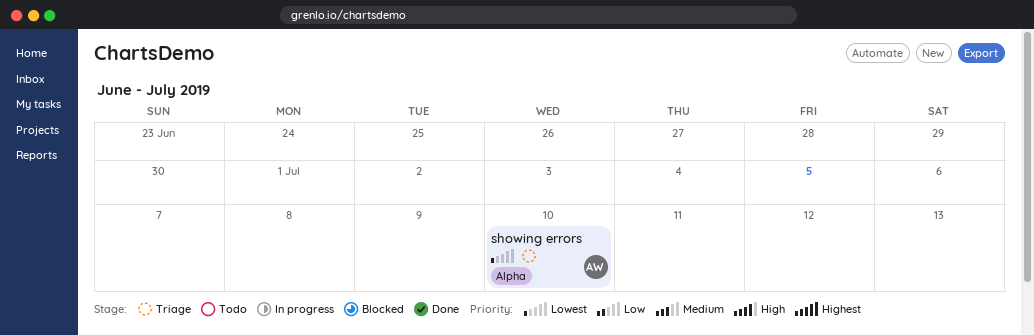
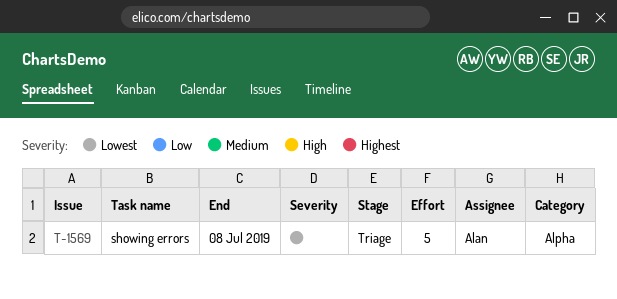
showing errors, due: Jul 10 -> Jul 8

